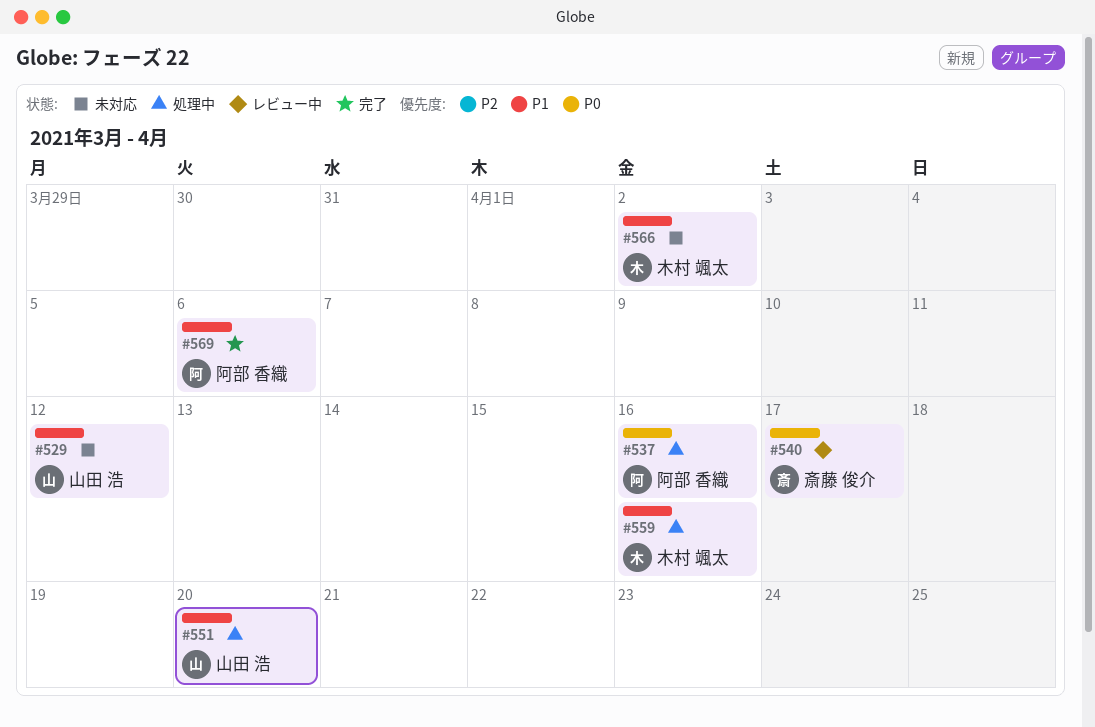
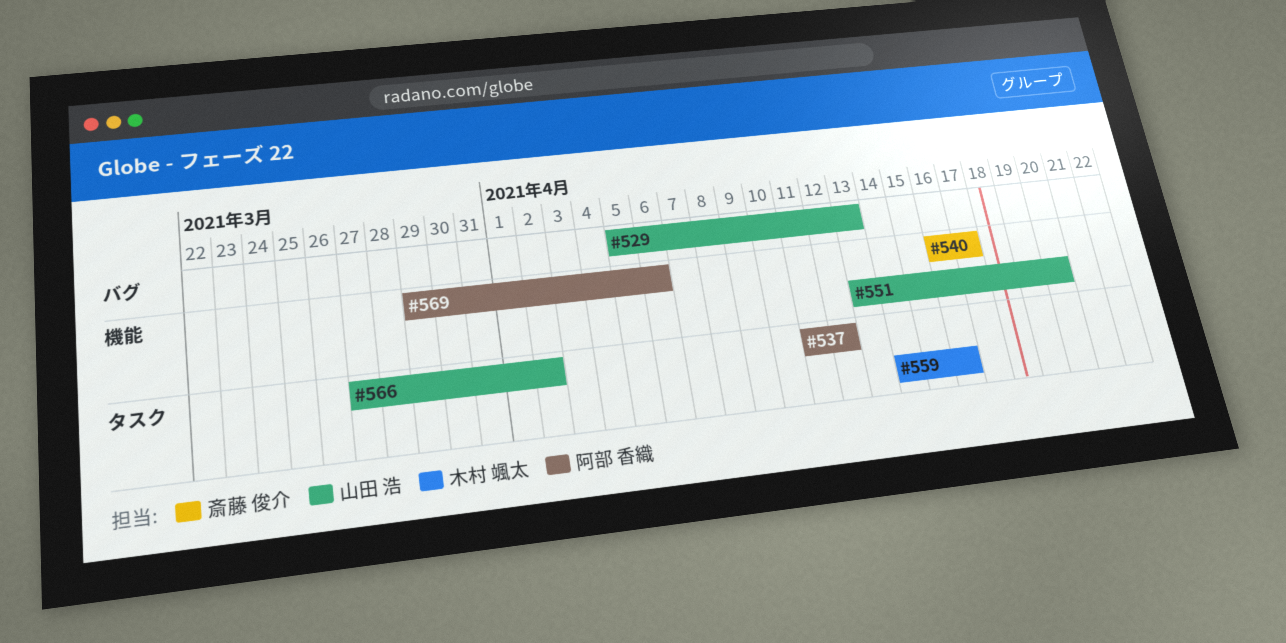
#529, due: Apr 12 -> Apr 13
#537, due: Apr 16 -> Apr 12
#566, owner: 木村 颯太 -> 山田 浩

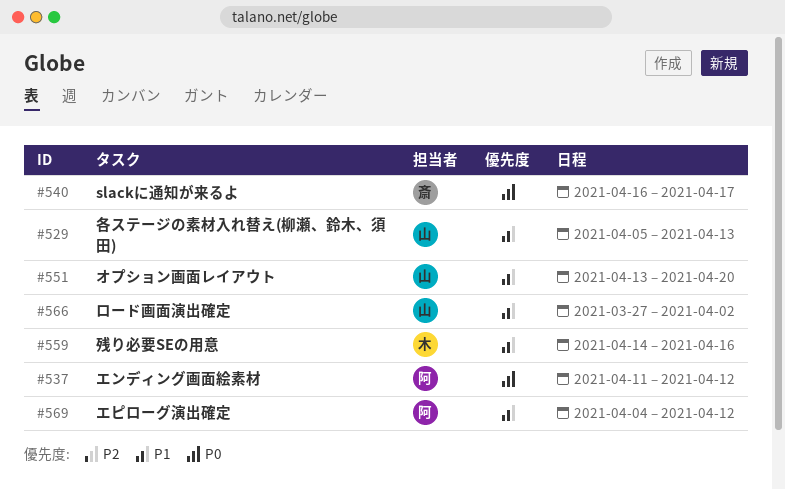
#569, start: Mar 29 -> Apr 4
#569, due: Apr 6 -> Apr 12

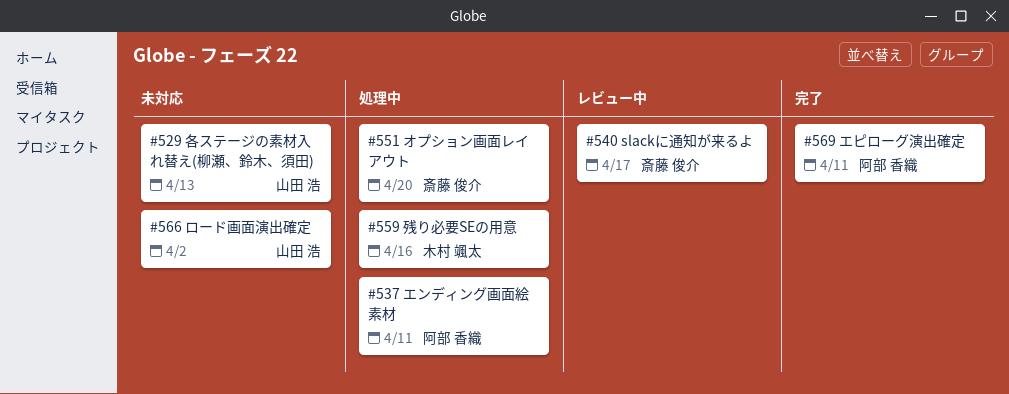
#537, due: Apr 12 -> Apr 11
#551, owner: 山田 浩 -> 斎藤 俊介
#569, due: Apr 12 -> Apr 11

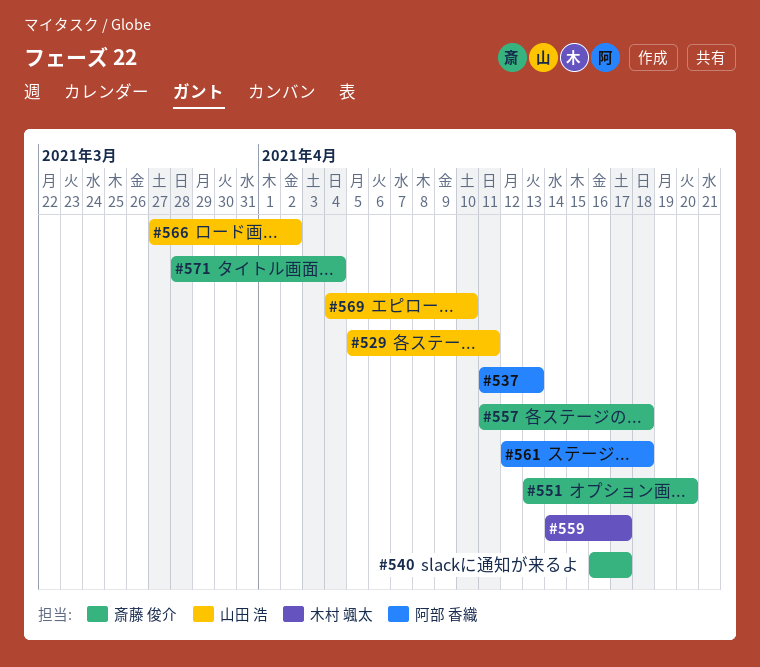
#529, due: Apr 13 -> Apr 11
#537, due: Apr 11 -> Apr 13
#557: none -> present
#559, due: Apr 16 -> Apr 17
#561: none -> present
#569, owner: 阿部 香織 -> 山田 浩
#569, due: Apr 11 -> Apr 10
#571: none -> present

